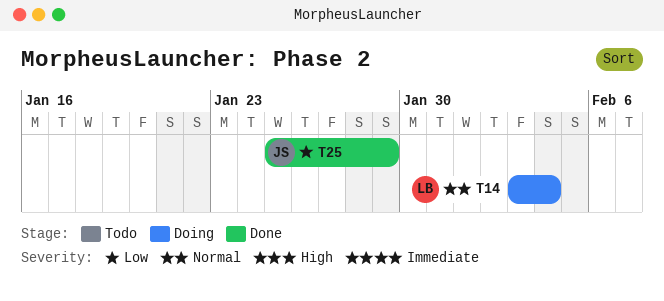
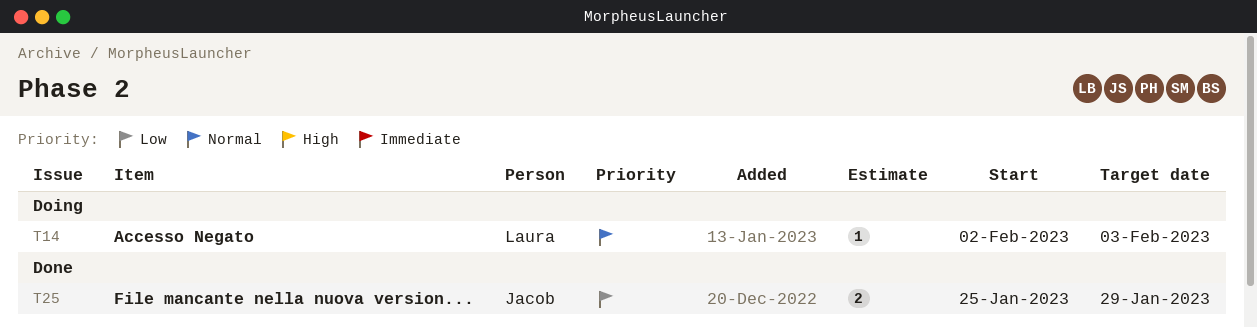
T14, start: Feb 3 -> Feb 2
T14, due: Feb 4 -> Feb 3

